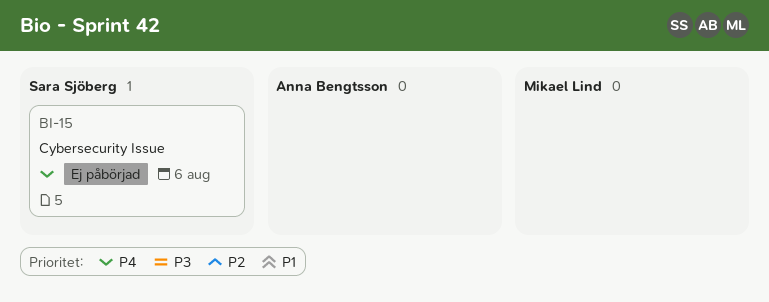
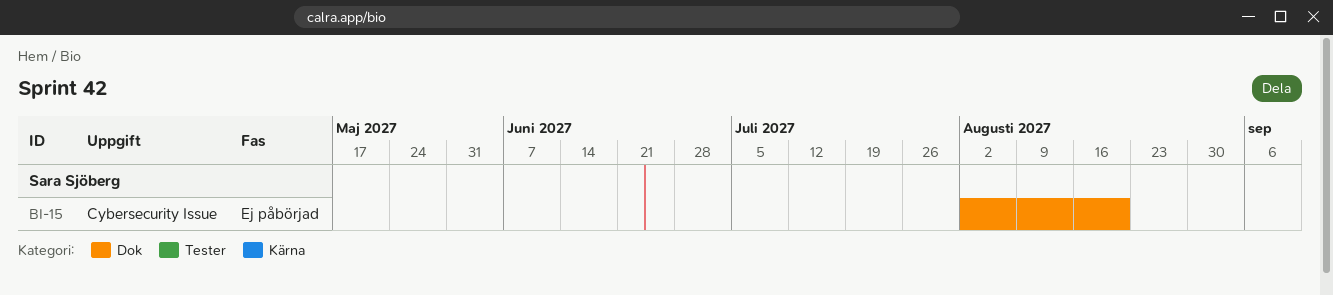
BI-15, due: Aug 6 -> Aug 20

